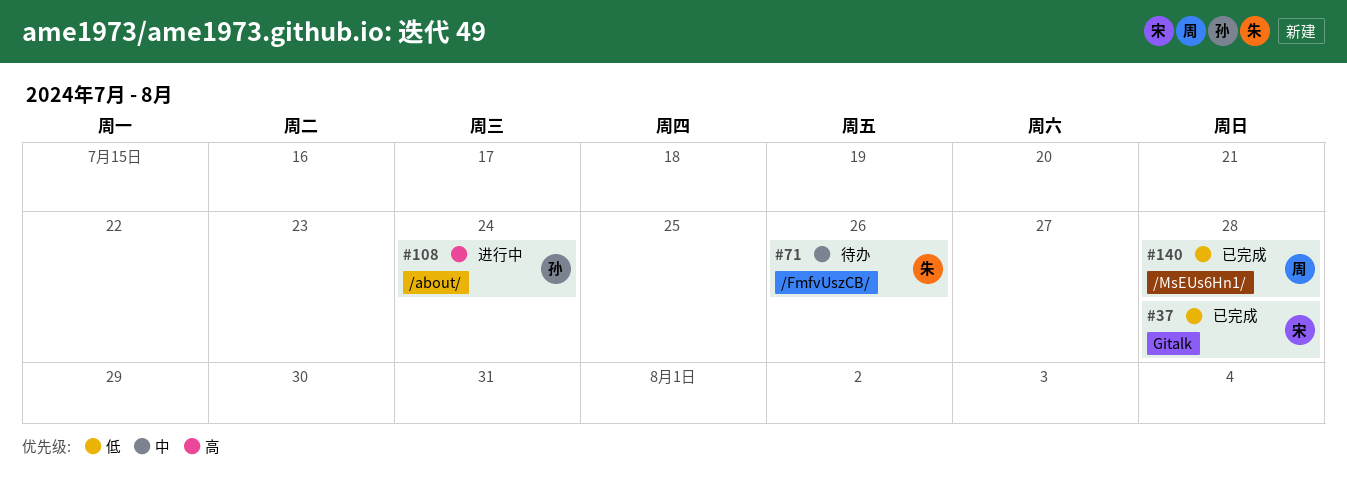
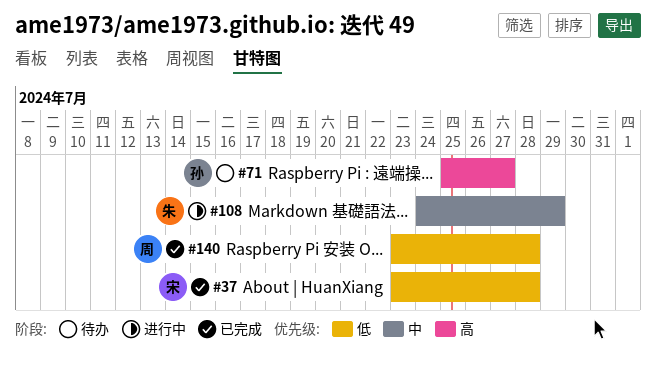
#71, owner: 朱 -> 孙
#71, priority: 中 -> 高
#71, due: Jul 26 -> Jul 27
#108, owner: 孙 -> 朱
#108, priority: 高 -> 中
#108, due: Jul 24 -> Jul 29

